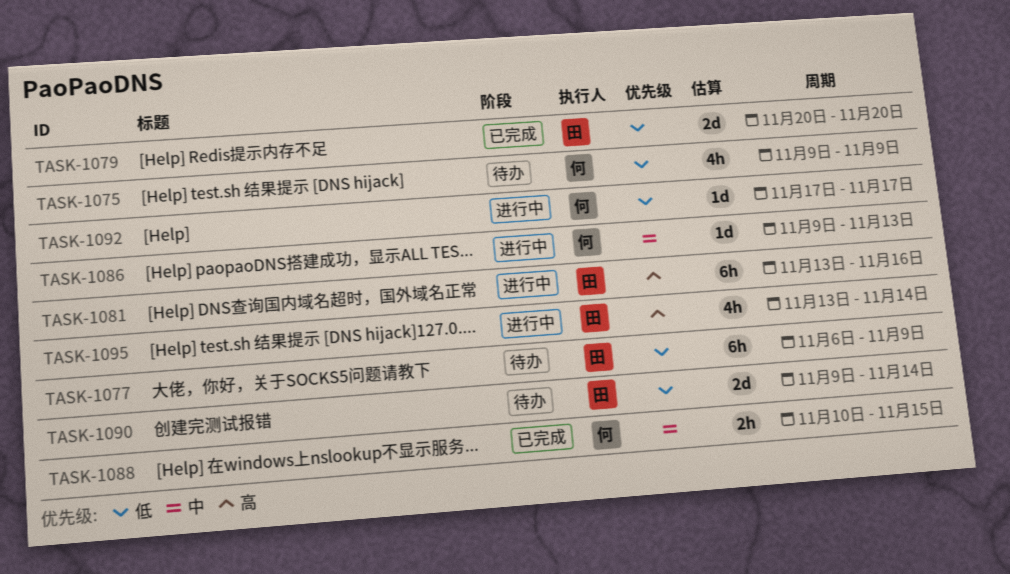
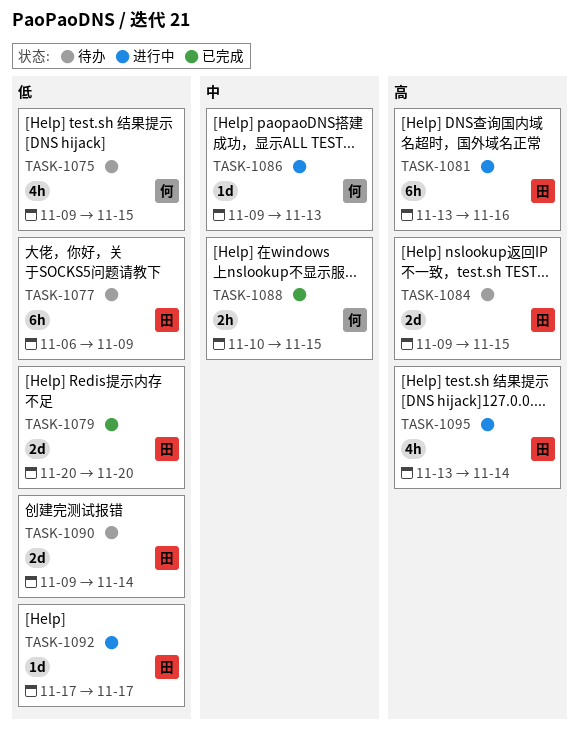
TASK-1075, due: Nov 9 -> Nov 15
TASK-1084: none -> present
TASK-1092, owner: 何 -> 田

